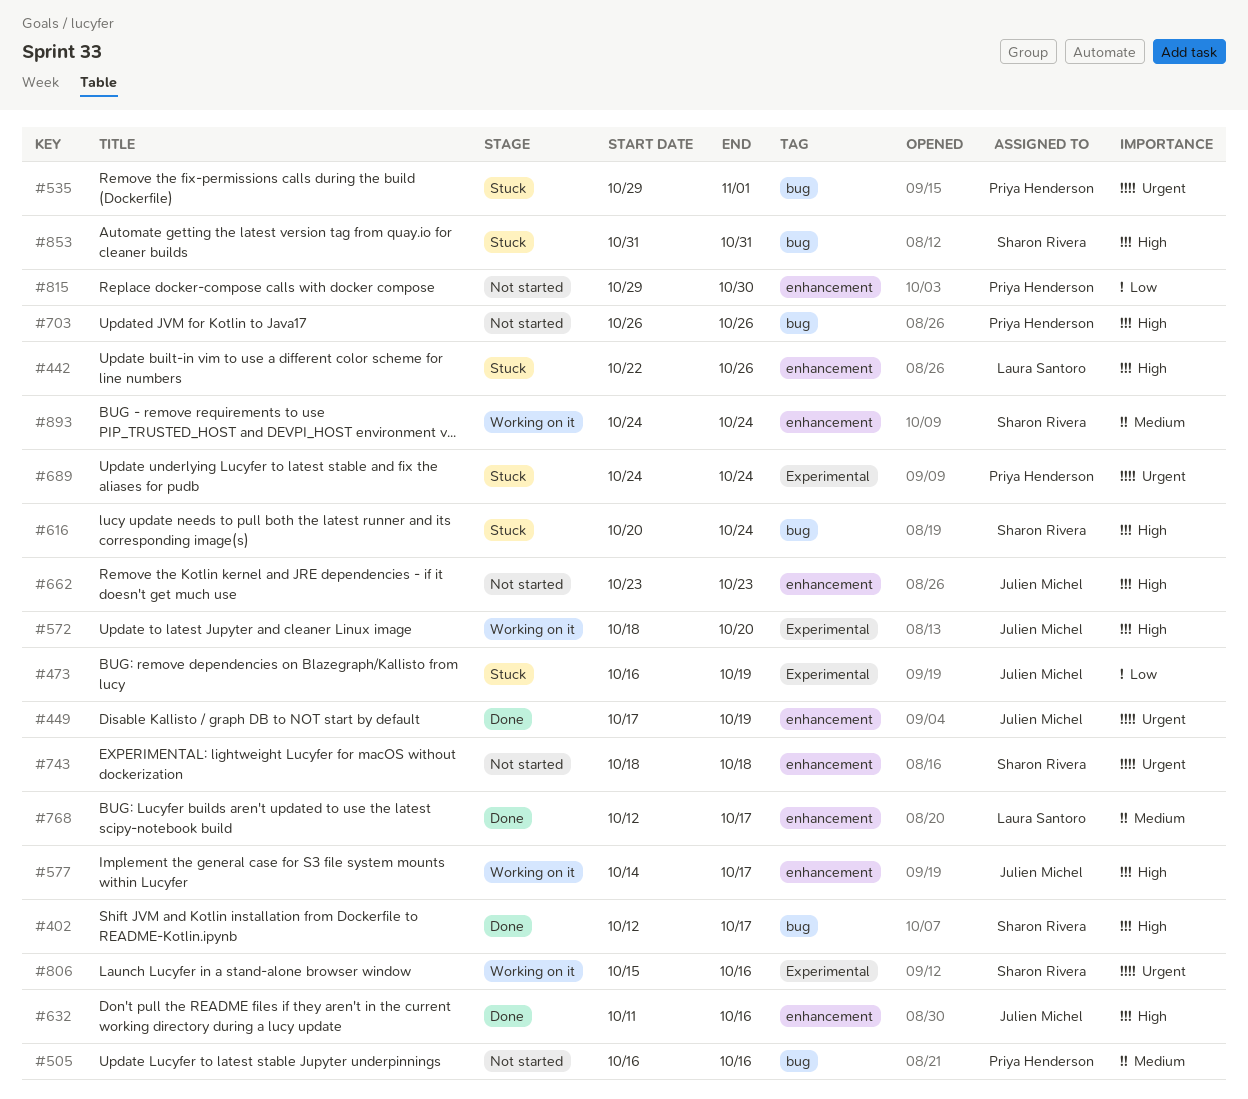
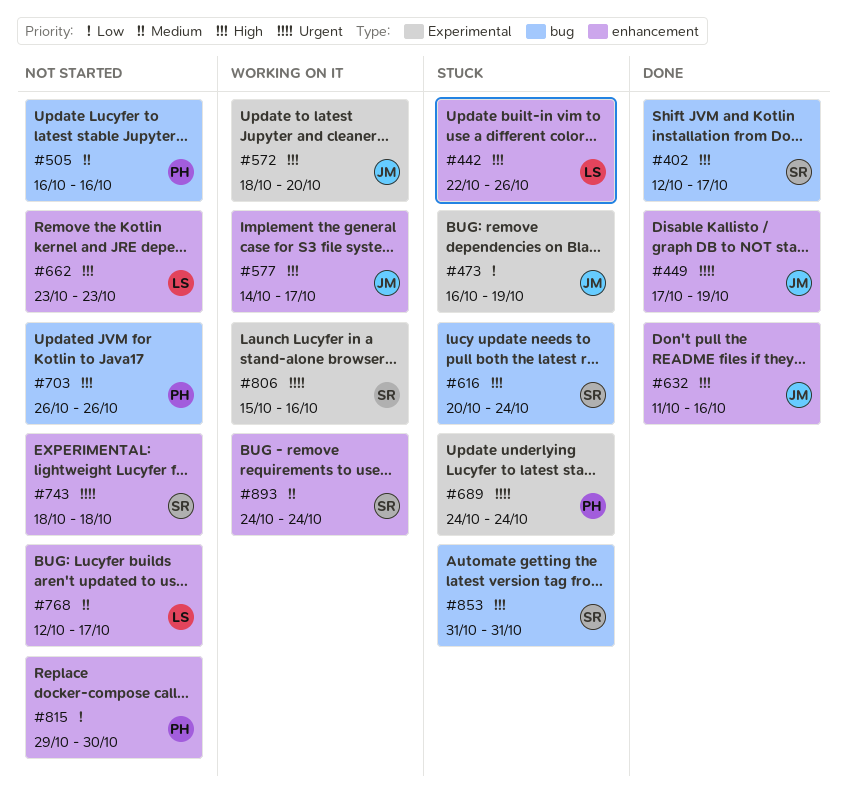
#535: present -> none
#662, owner: Julien Michel -> Laura Santoro
#768, status: Done -> Not started

